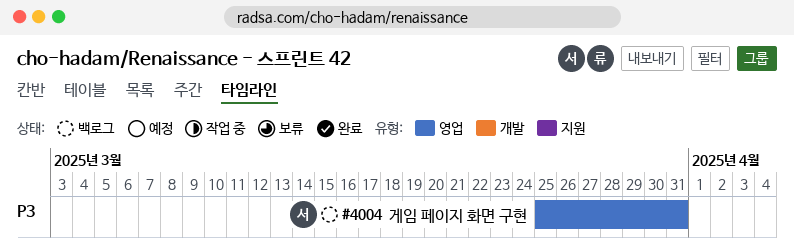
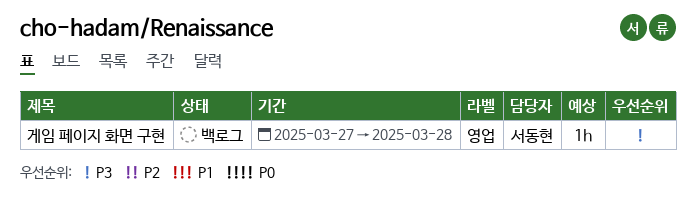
게임 페이지 화면 구현, start: Mar 25 -> Mar 27
게임 페이지 화면 구현, due: Mar 31 -> Mar 28

